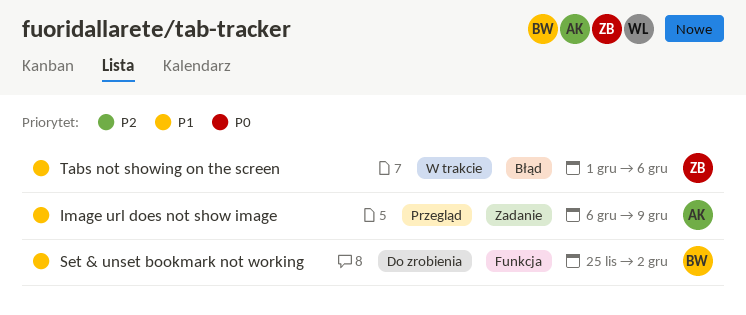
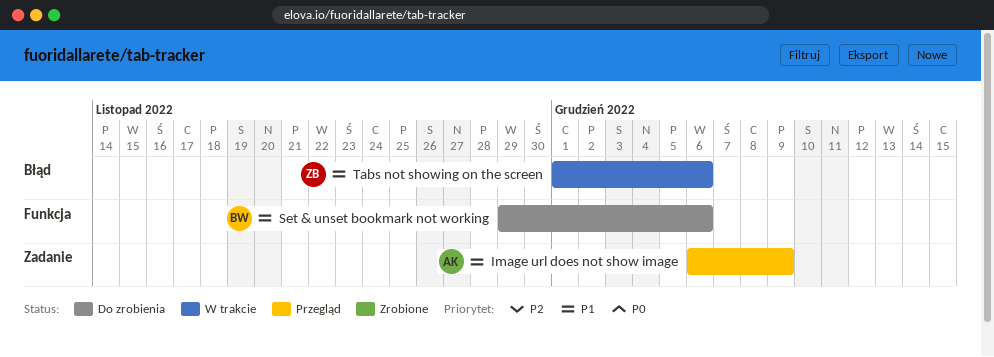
Set & unset bookmark not working, start: Nov 25 -> Nov 29
Set & unset bookmark not working, due: Dec 2 -> Dec 6

